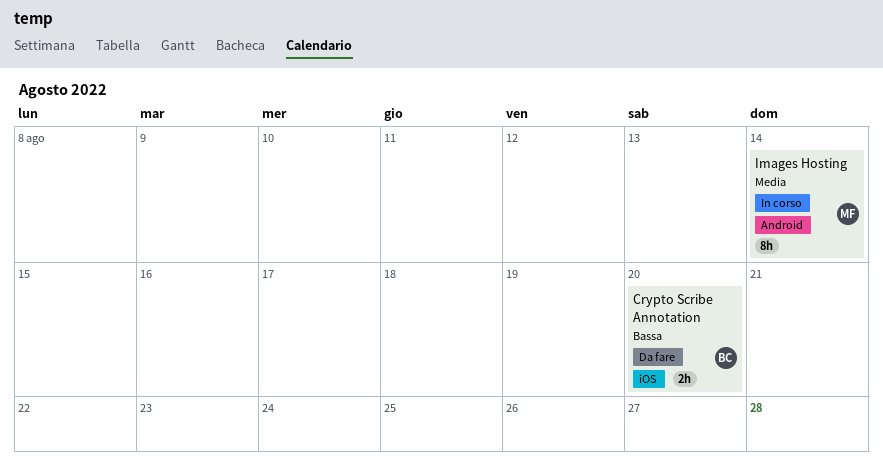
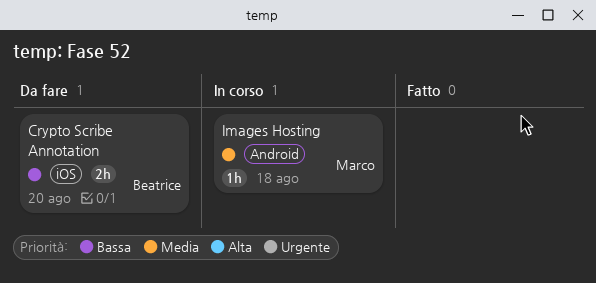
Images Hosting, estimate: 8h -> 1h
Images Hosting, due: Aug 14 -> Aug 18

